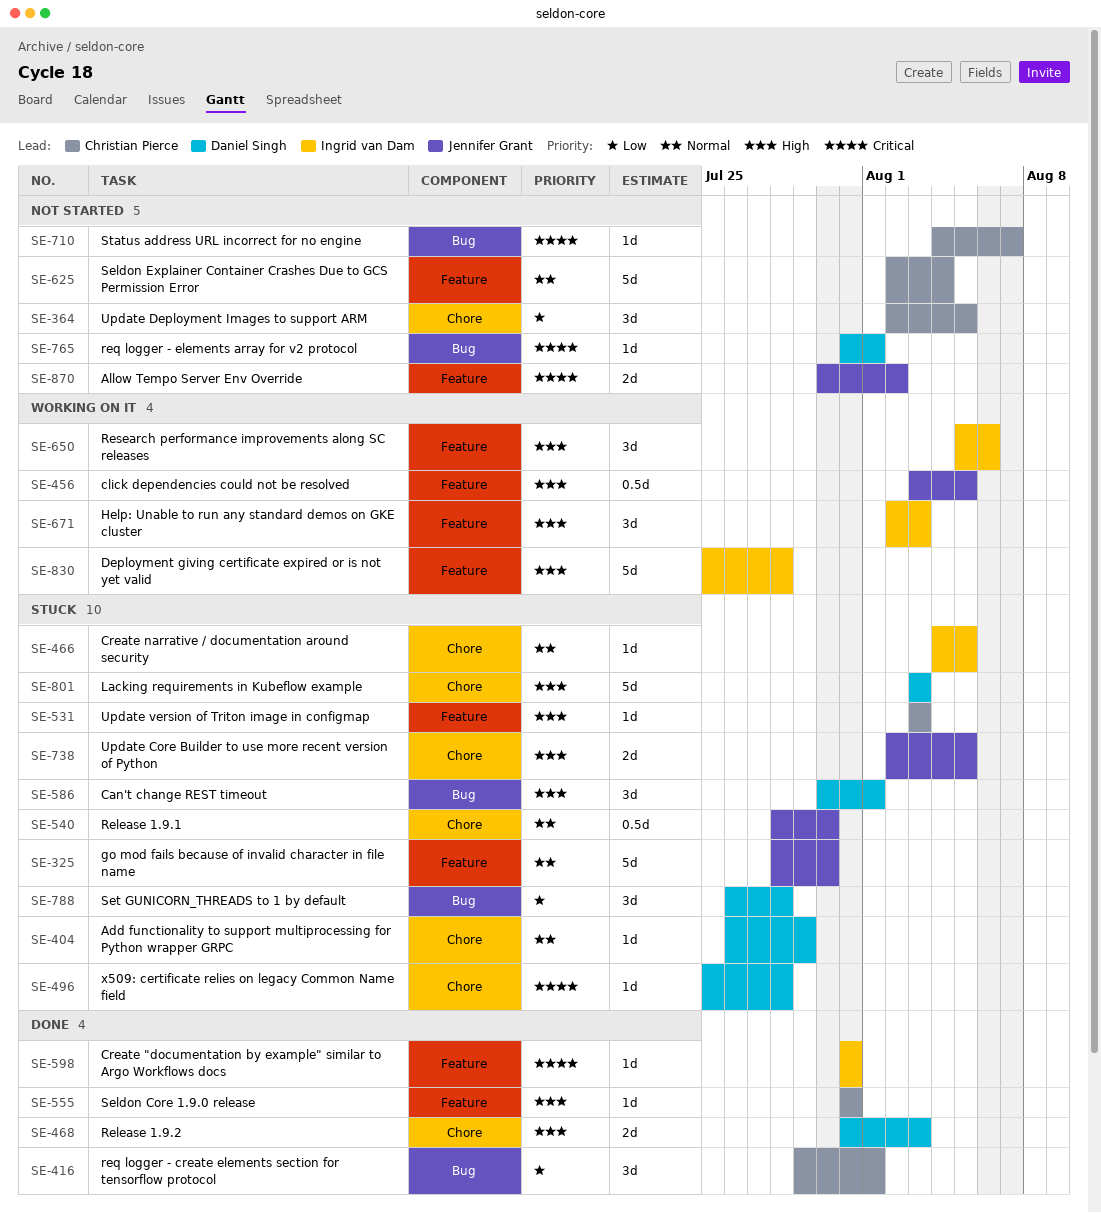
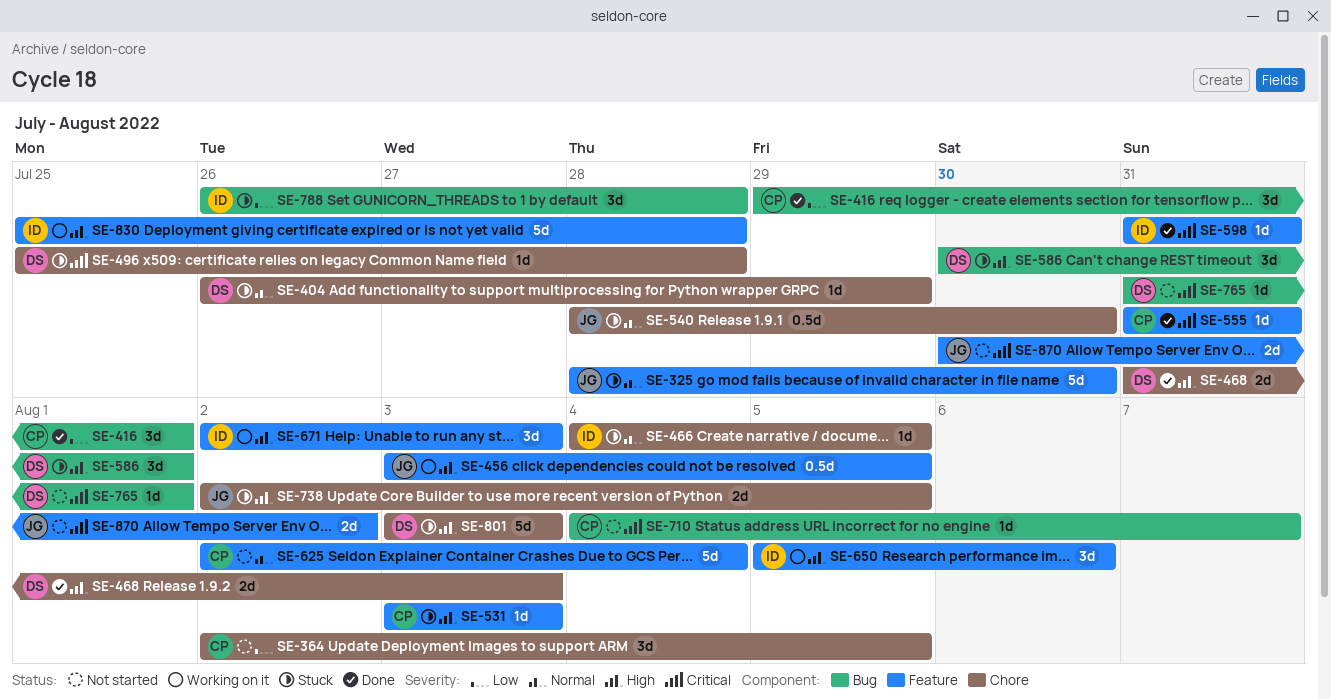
SE-555, priority: High -> Critical
SE-788, owner: Daniel Singh -> Ingrid van Dam

